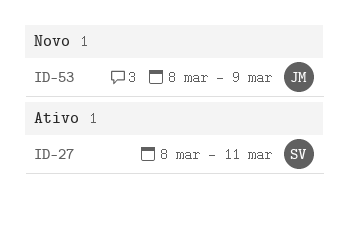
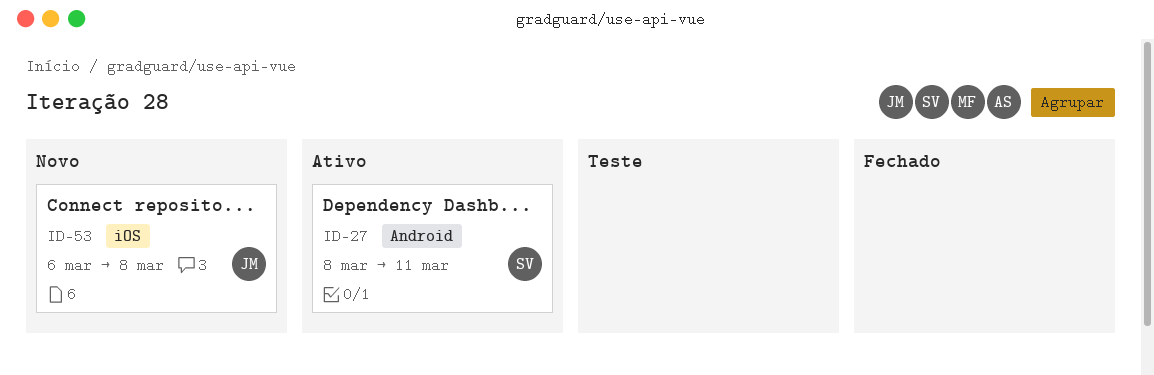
ID-53, start: Mar 8 -> Mar 6
ID-53, due: Mar 9 -> Mar 8

